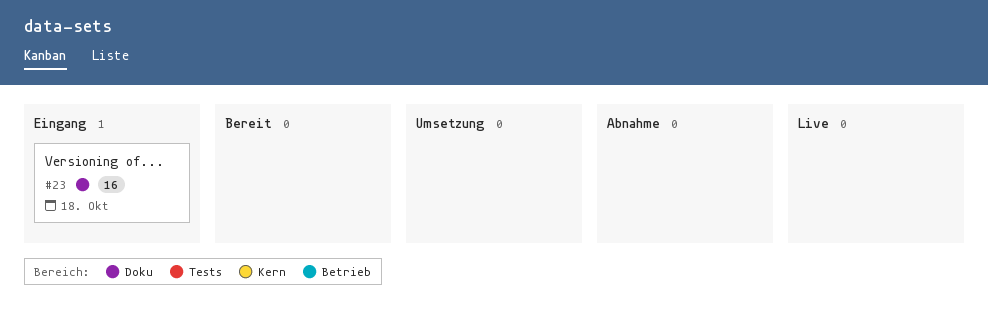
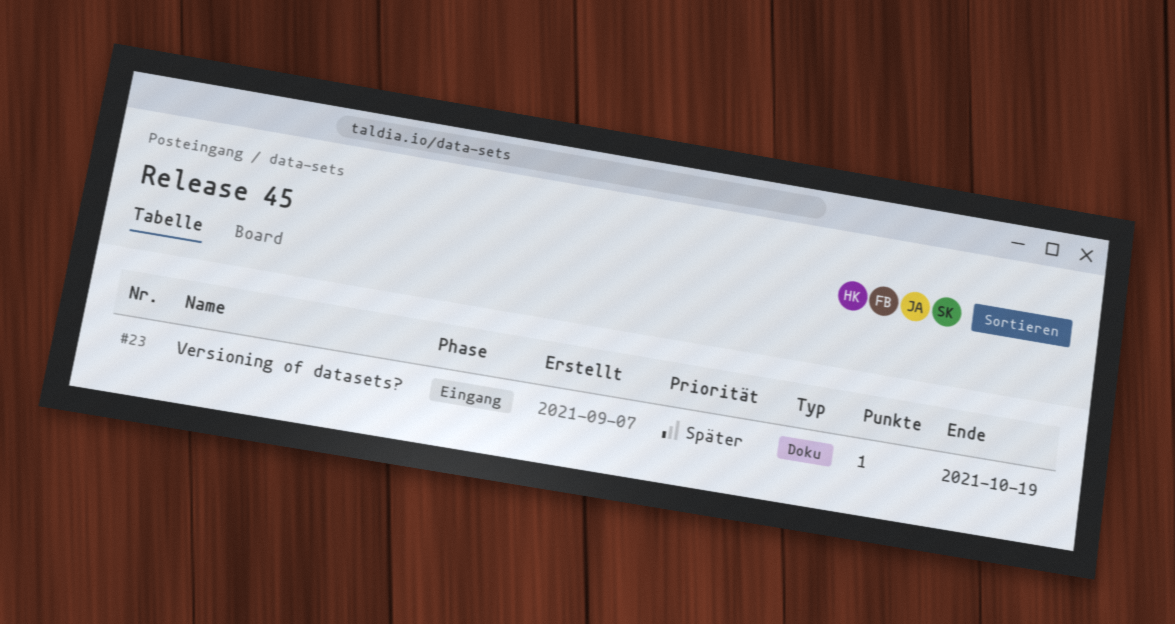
#23, estimate: 16 -> 1
#23, due: Oct 18 -> Oct 19

